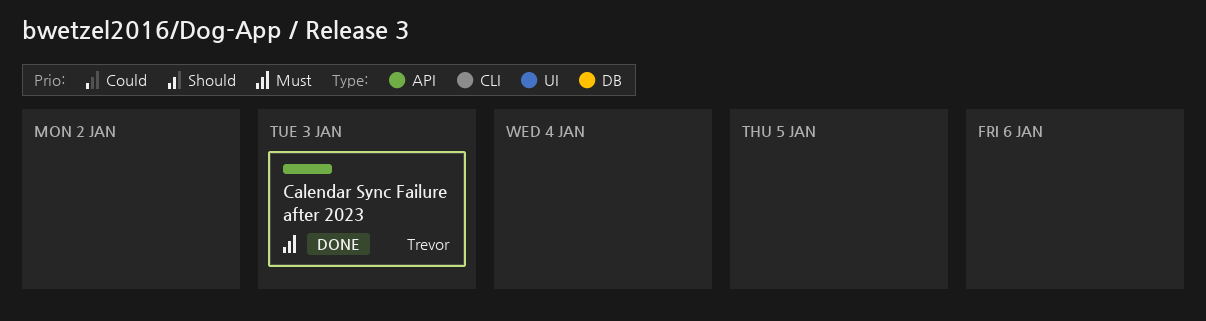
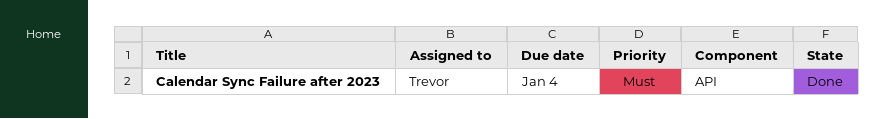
Calendar Sync Failure after 2023, due: Jan 3 -> Jan 4

